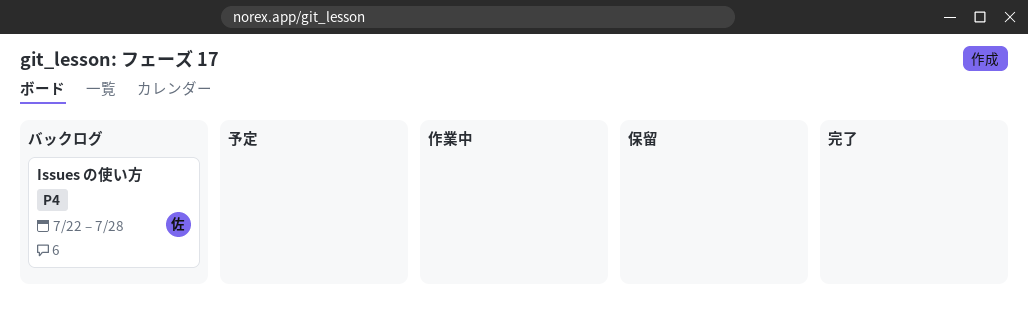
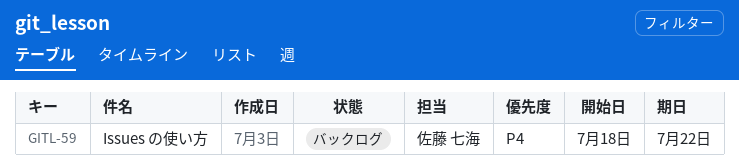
Issues の使い方, start: Jul 22 -> Jul 18
Issues の使い方, due: Jul 28 -> Jul 22

